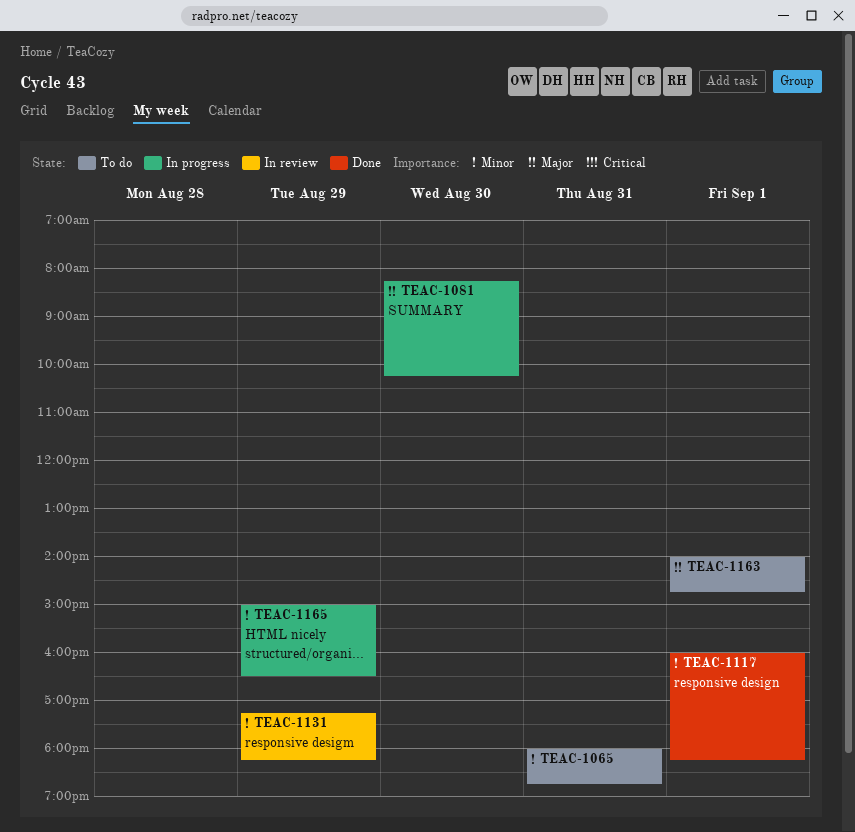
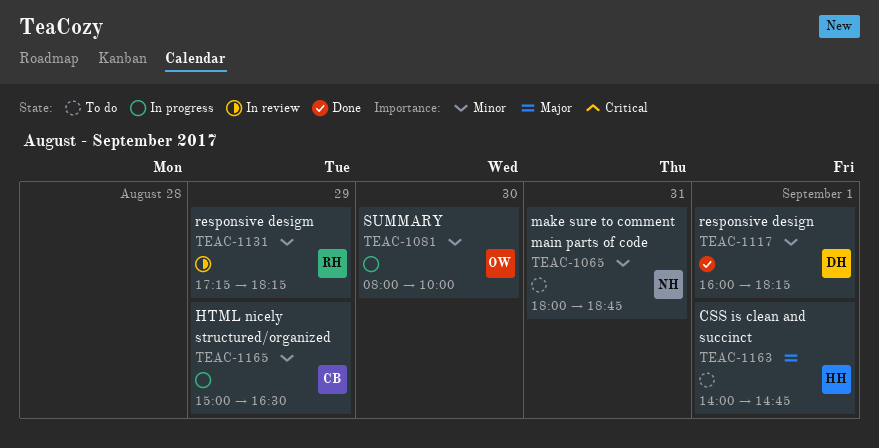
TEAC-1081, priority: Major -> Minor
TEAC-1081, begins: 08:15 -> 08:00
TEAC-1081, ends: 10:15 -> 10:00

